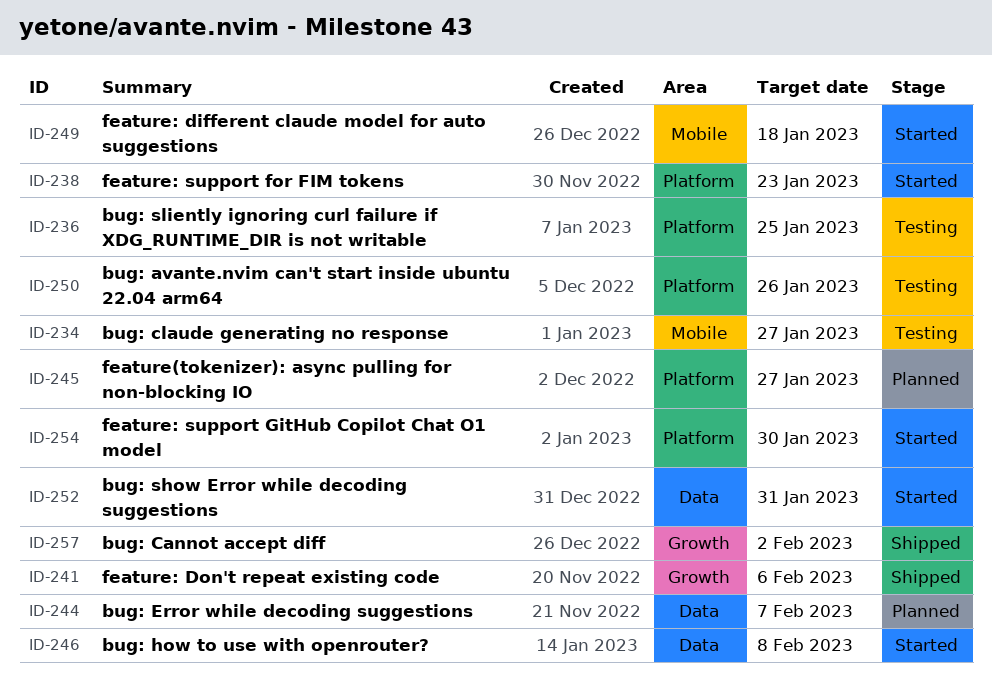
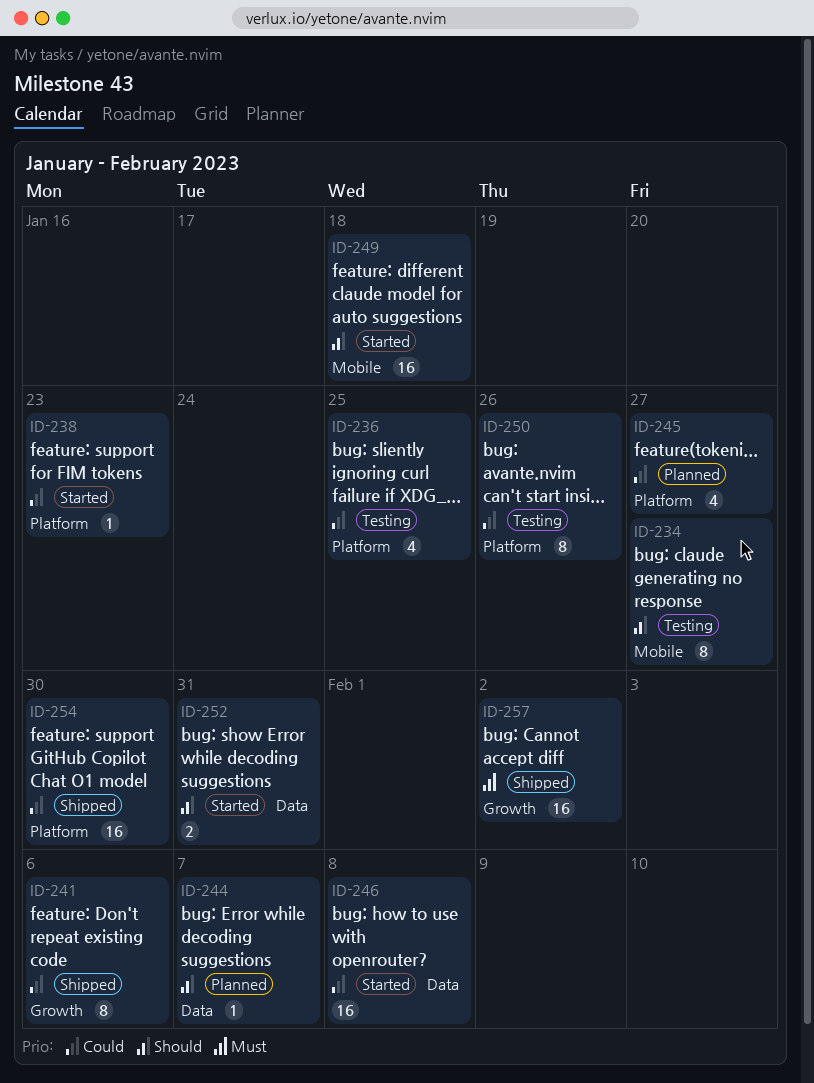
ID-254, status: Started -> Shipped

